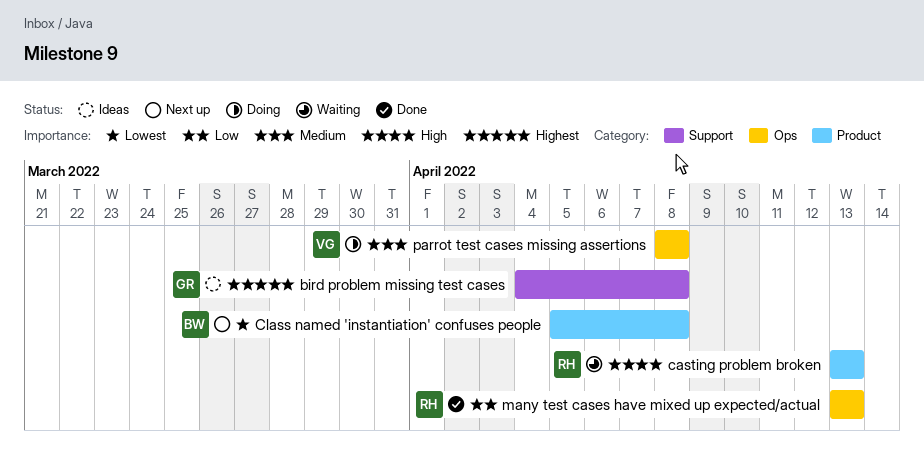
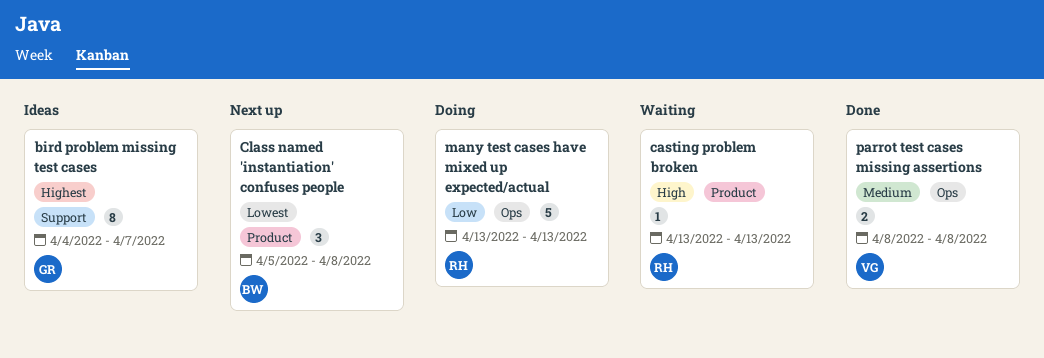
bird problem missing test cases, due: Apr 8 -> Apr 7
many test cases have mixed up expected/actual, status: Done -> Doing
parrot test cases missing assertions, status: Doing -> Done

